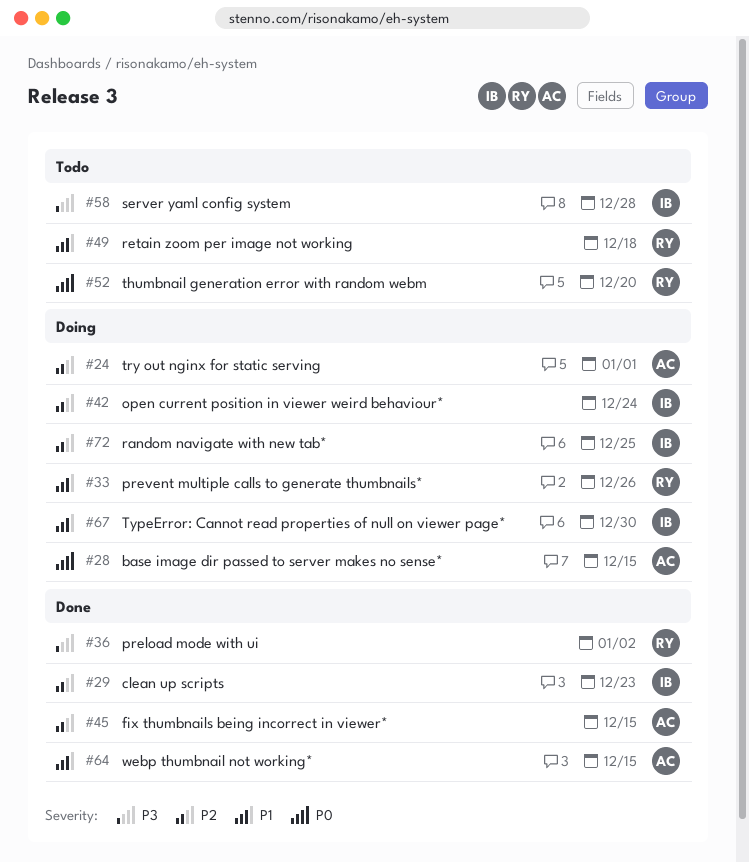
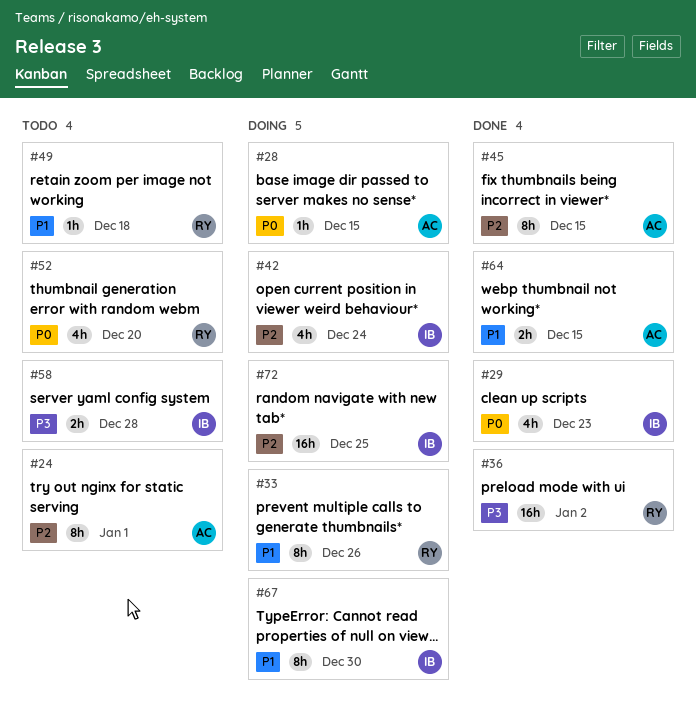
#24, status: Doing -> Todo
#29, priority: P2 -> P0

